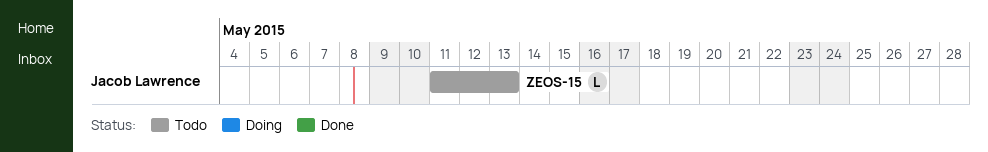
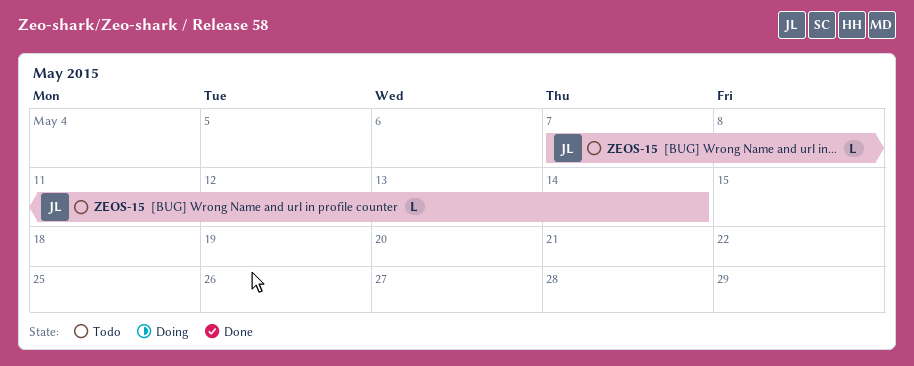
ZEOS-15, start: May 11 -> May 7
ZEOS-15, due: May 13 -> May 14

